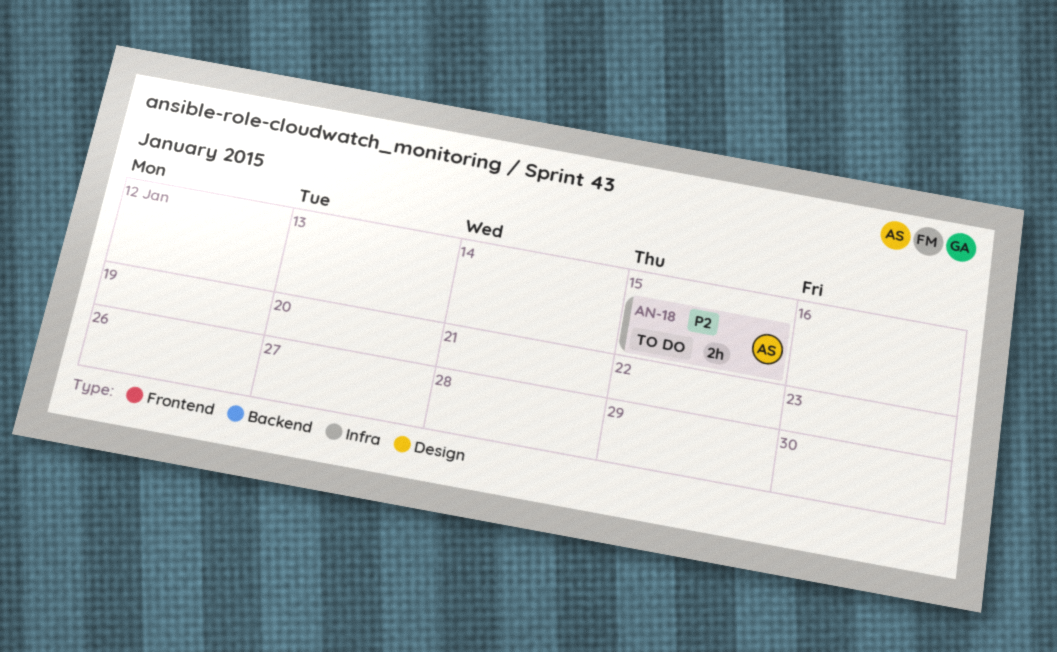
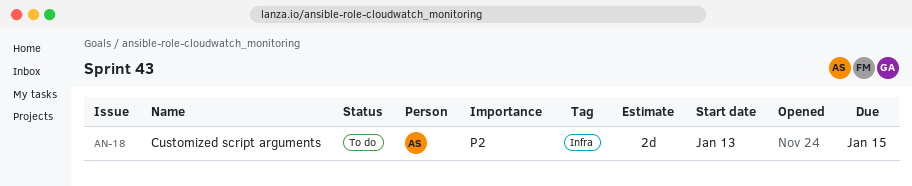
AN-18, estimate: 2h -> 2d

